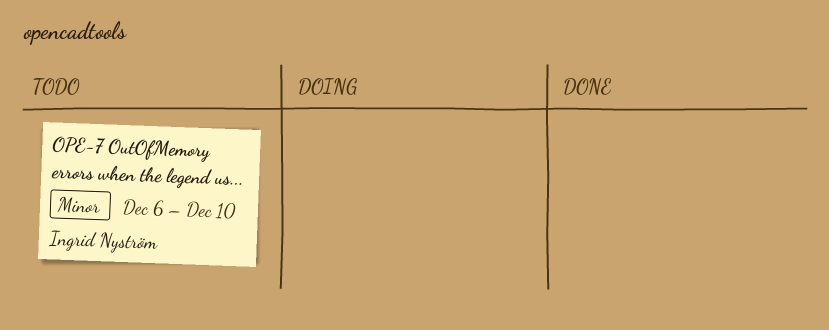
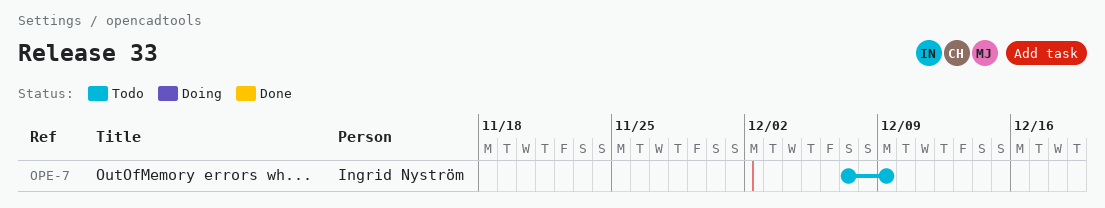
OPE-7, start: Dec 6 -> Dec 7
OPE-7, due: Dec 10 -> Dec 9

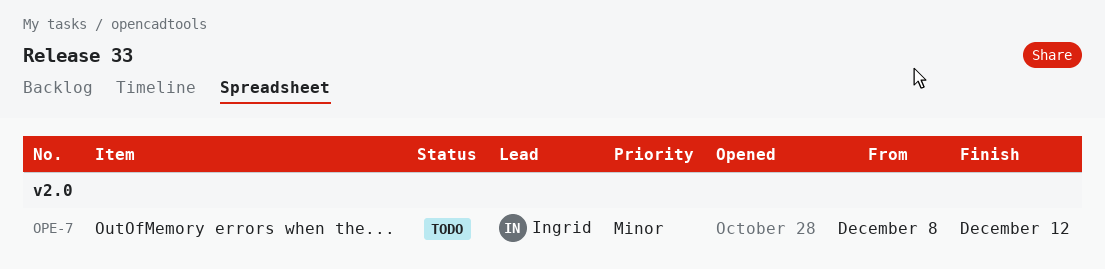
OPE-7, start: Dec 7 -> Dec 8
OPE-7, due: Dec 9 -> Dec 12

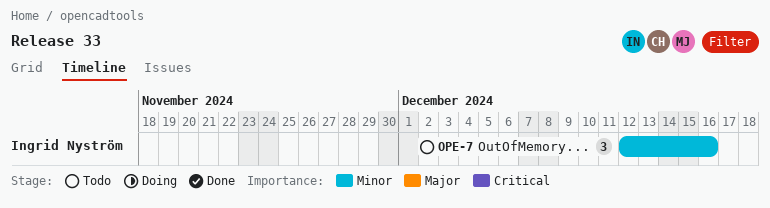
OPE-7, start: Dec 8 -> Dec 12
OPE-7, due: Dec 12 -> Dec 16

